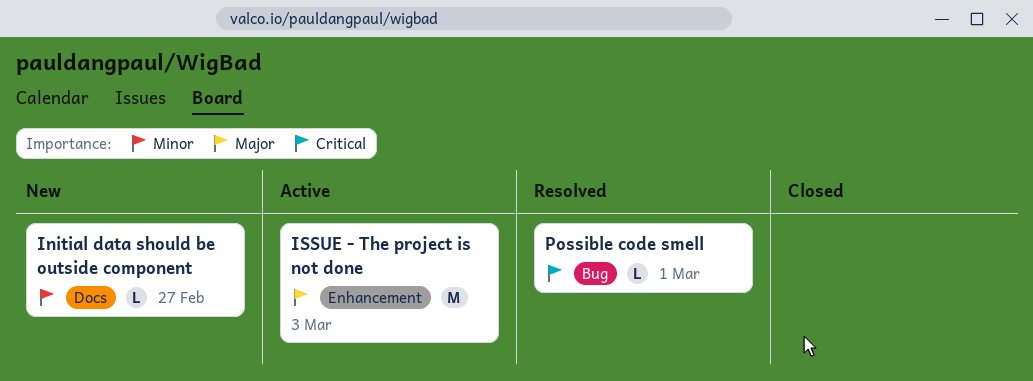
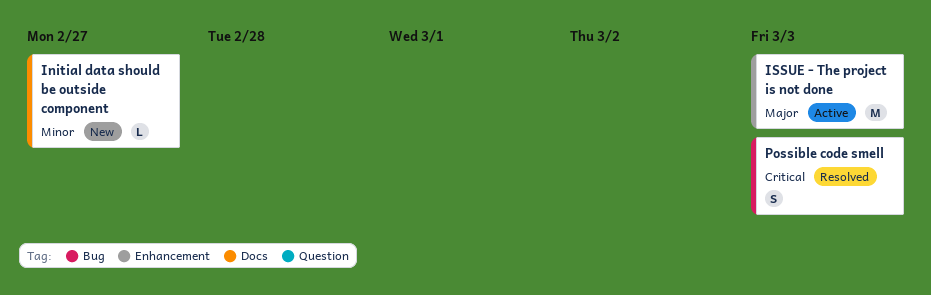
Possible code smell, estimate: L -> S
Possible code smell, due: Mar 1 -> Mar 3

